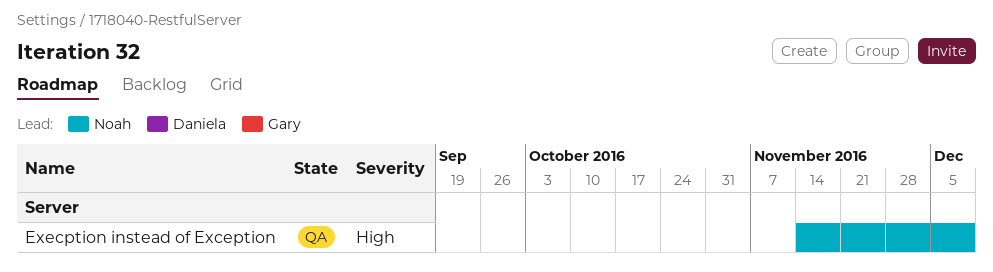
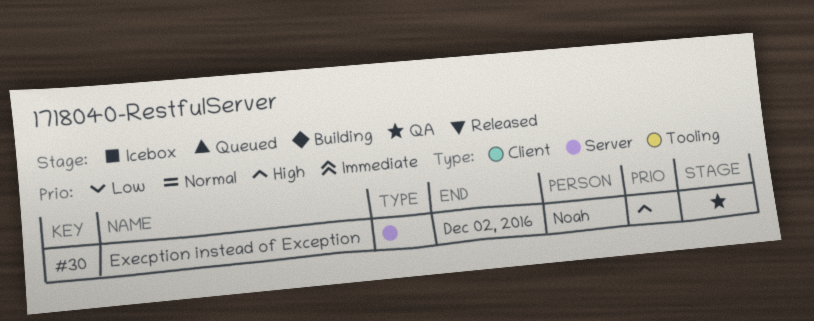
Execption instead of Exception, due: Dec 9 -> Dec 2

